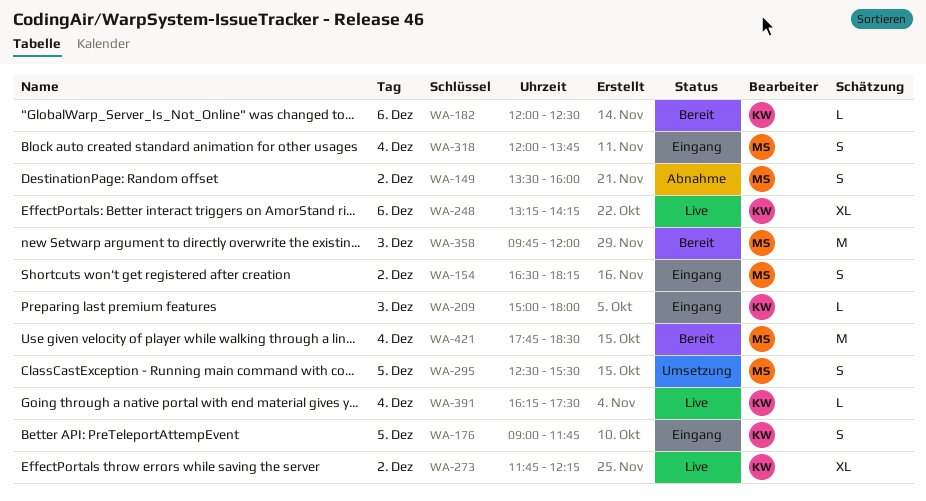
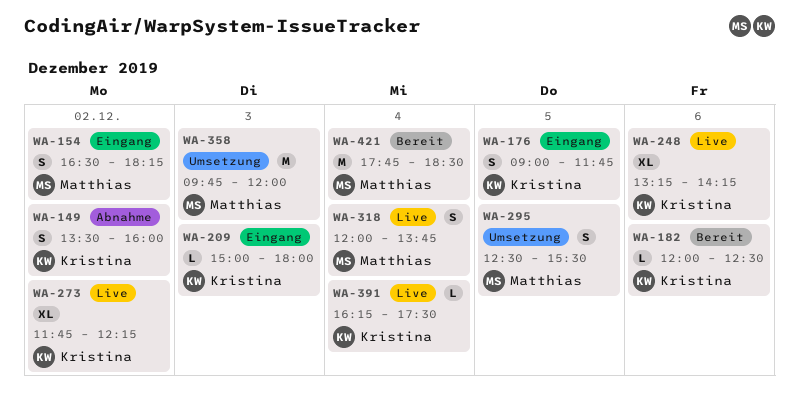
WA-149, owner: Matthias -> Kristina
WA-318, status: Eingang -> Live
WA-358, status: Bereit -> Umsetzung

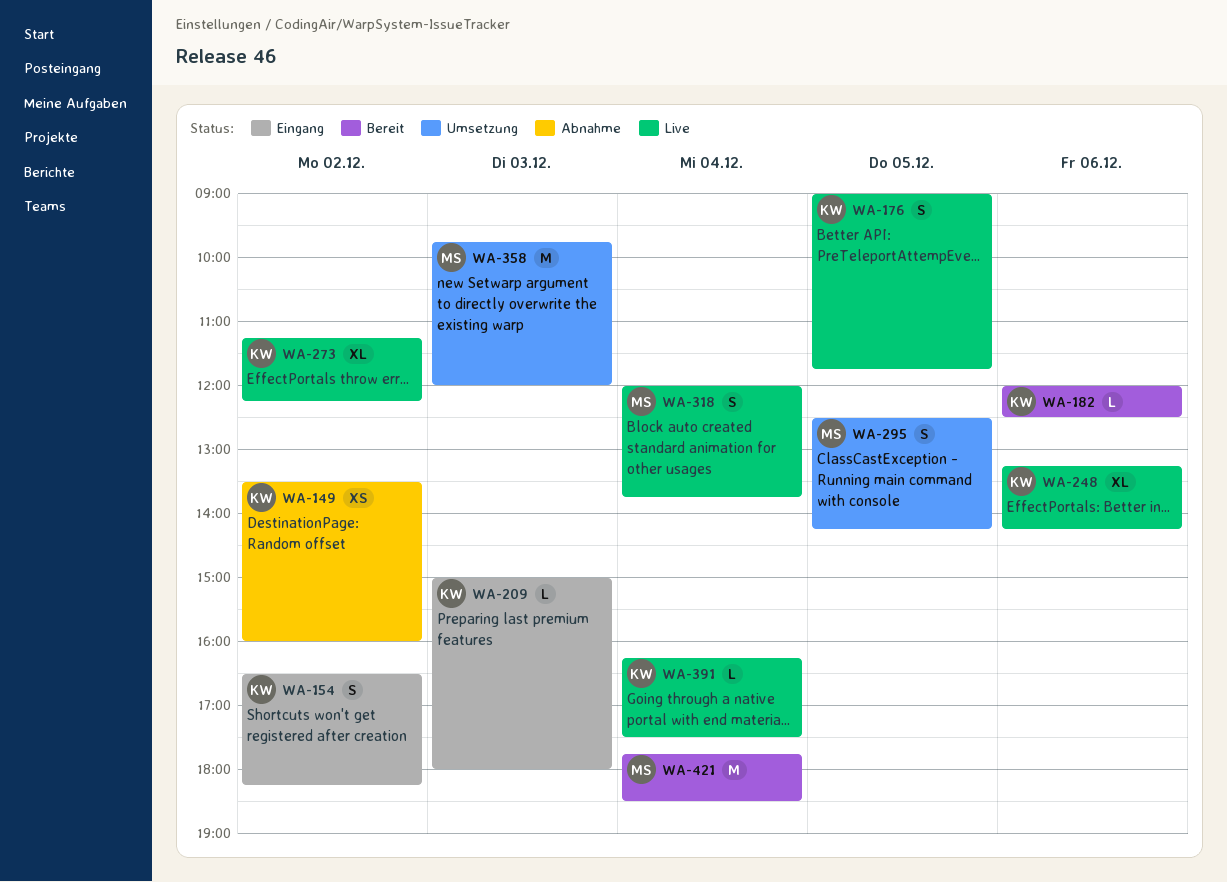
WA-149, estimate: S -> XS
WA-154, owner: Matthias -> Kristina
WA-176, status: Eingang -> Live
WA-273, begins: 11:45 -> 11:15
WA-295, ends: 15:30 -> 14:15

